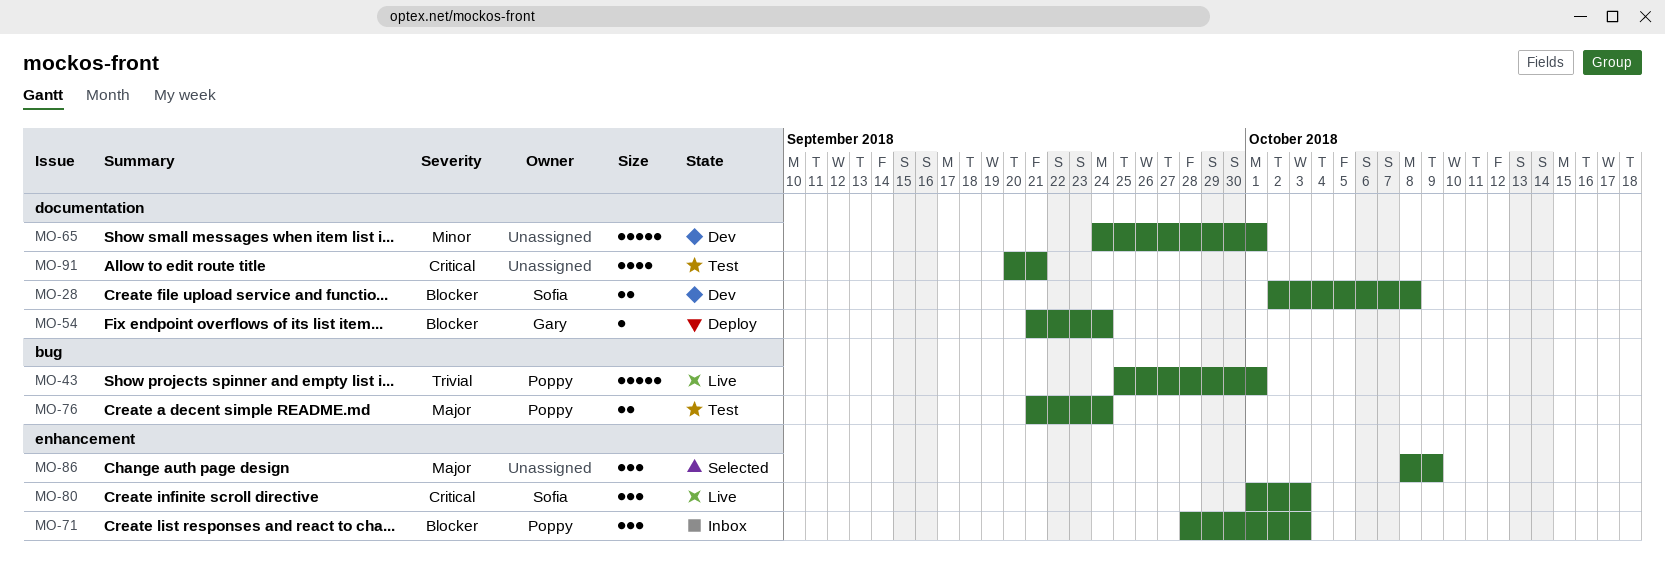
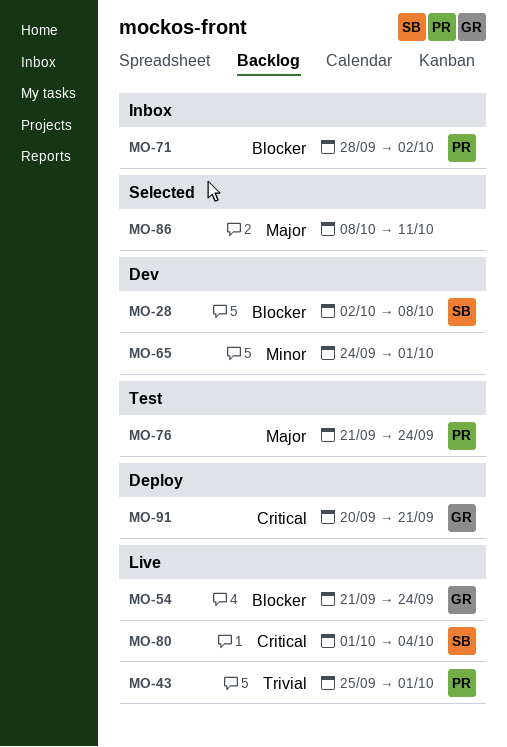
MO-54, status: Deploy -> Live
MO-71, due: Oct 3 -> Oct 2
MO-80, due: Oct 3 -> Oct 4
MO-86, due: Oct 9 -> Oct 11
MO-91, status: Test -> Deploy
MO-91, owner: none -> Gary

